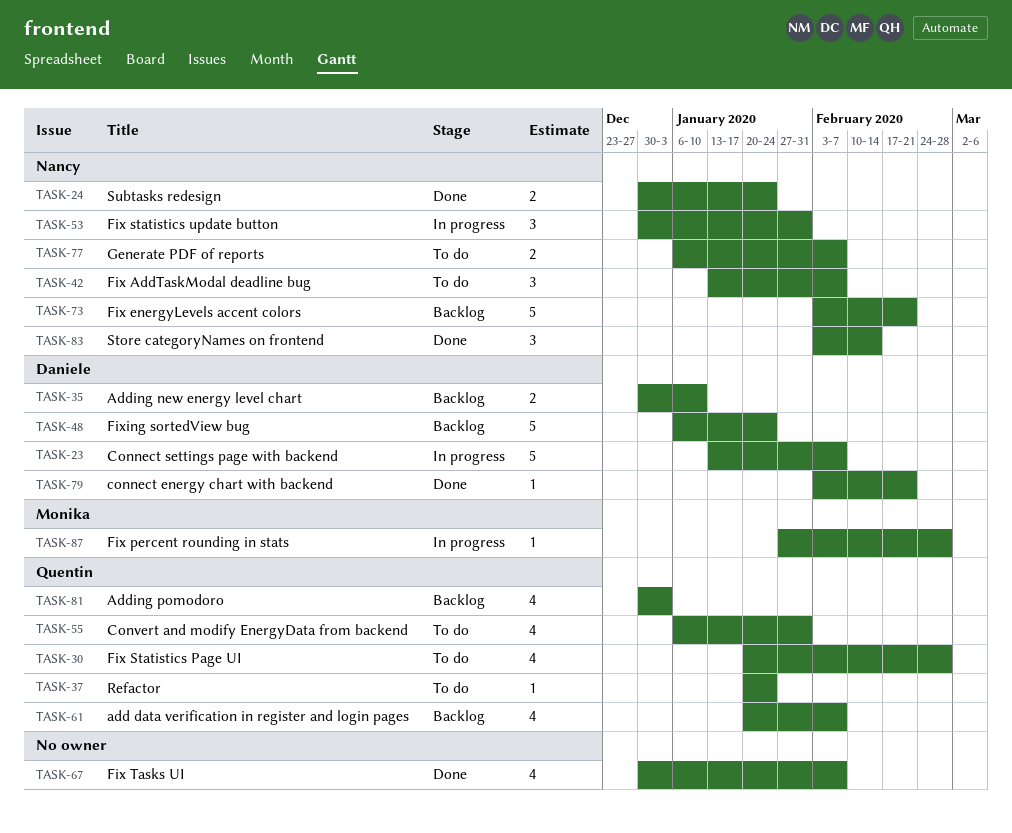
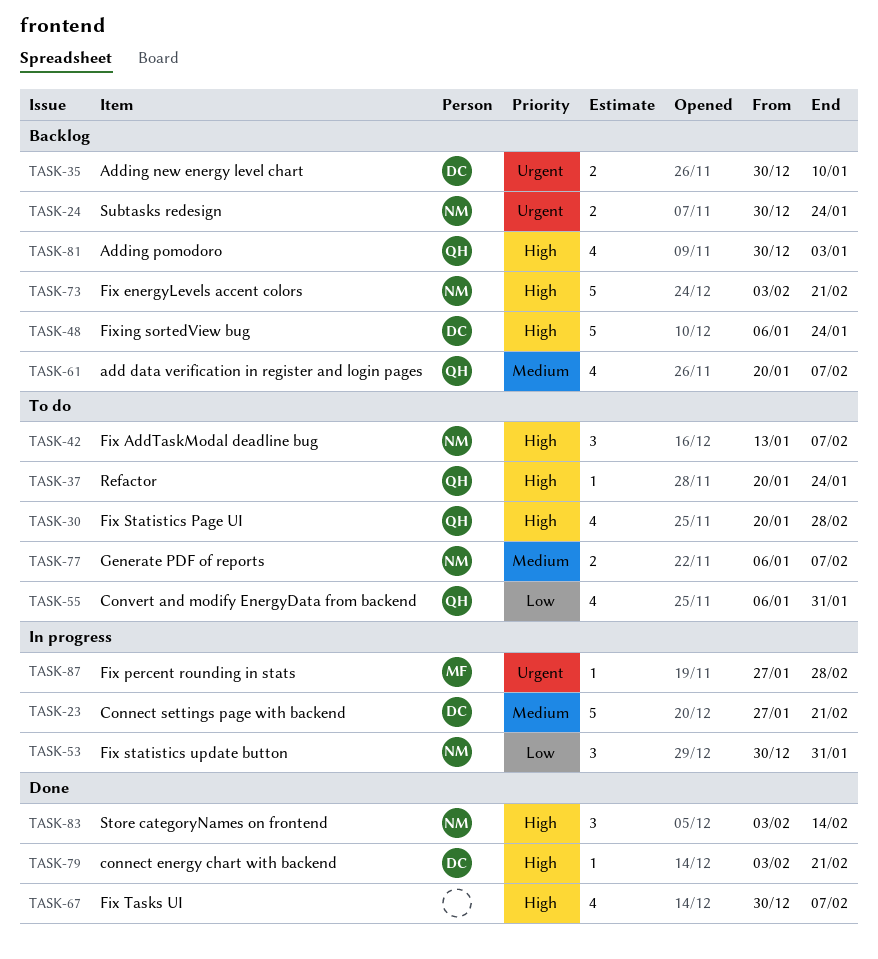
TASK-23, start: Jan 13 -> Jan 27
TASK-23, due: Feb 7 -> Feb 21
TASK-24, status: Done -> Backlog

